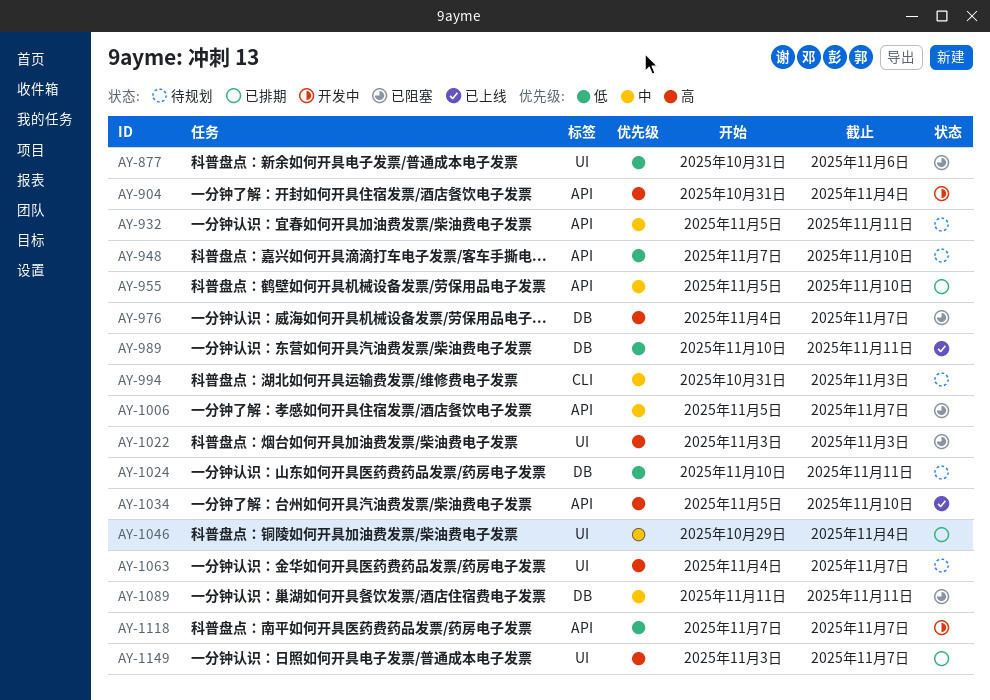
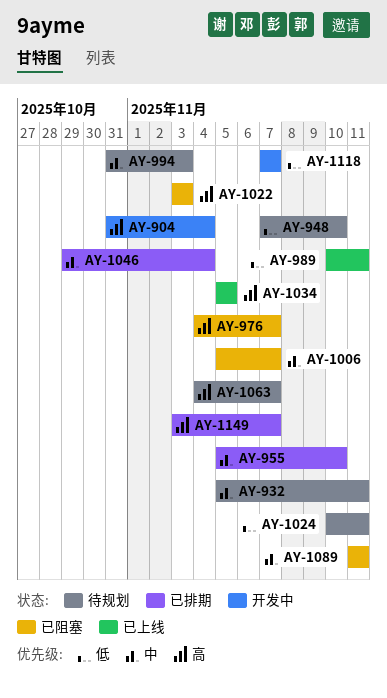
AY-877: present -> none
AY-1034, due: Nov 10 -> Nov 5

